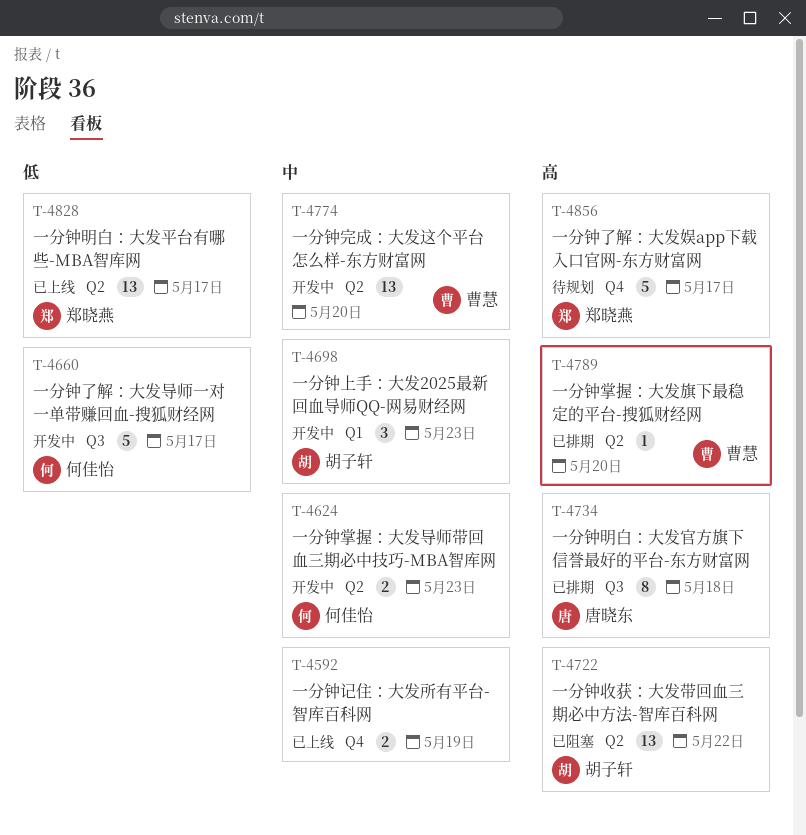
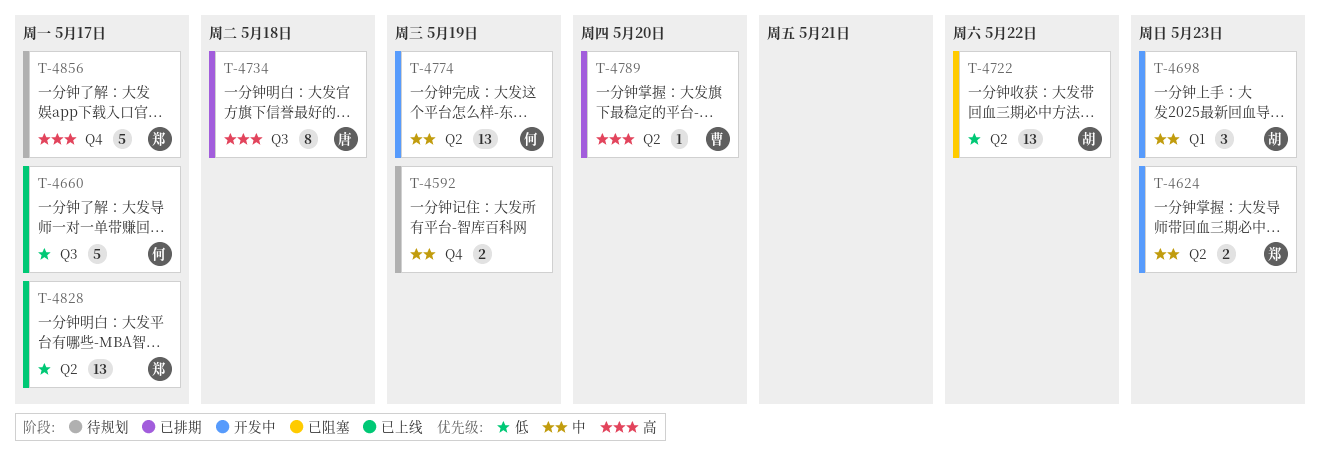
T-4592, status: 已上线 -> 待规划
T-4624, owner: 何佳怡 -> 郑晓燕
T-4660, status: 开发中 -> 已上线
T-4722, priority: 高 -> 低
T-4774, owner: 曹慧 -> 何佳怡
T-4774, due: May 20 -> May 19

